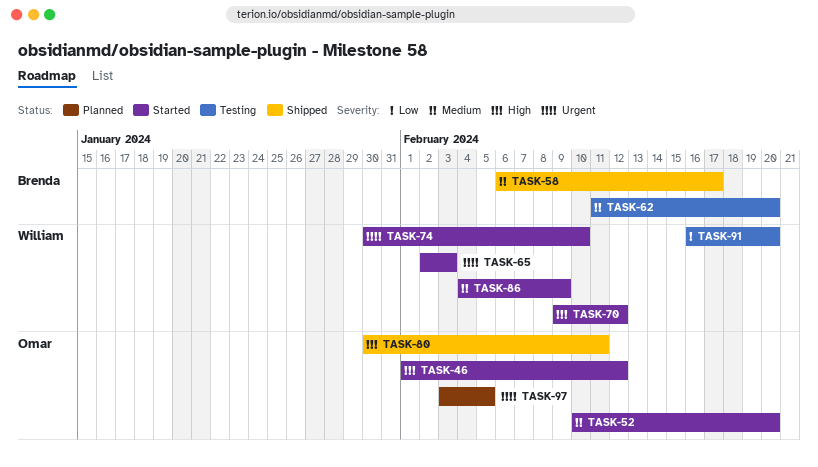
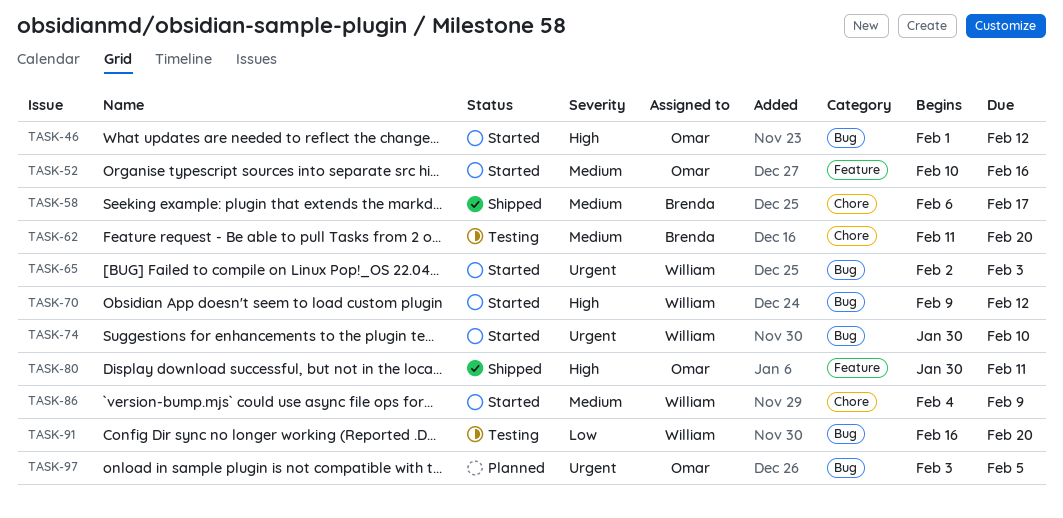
TASK-52, due: Feb 20 -> Feb 16

